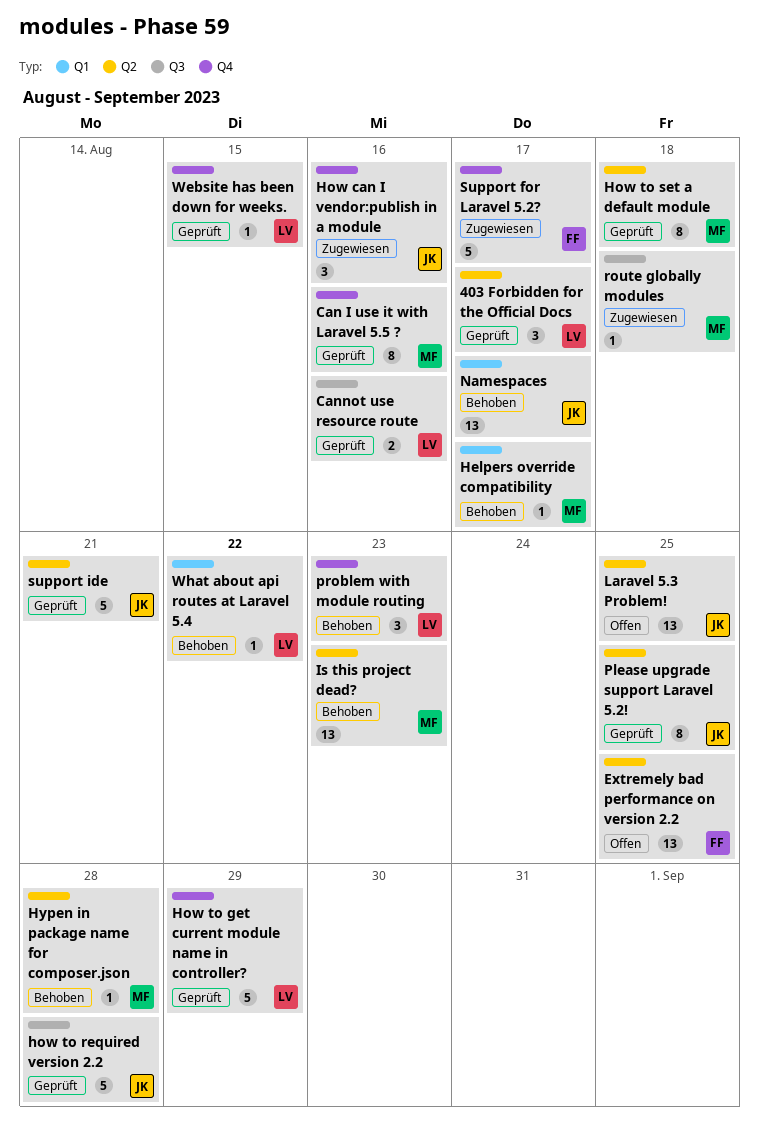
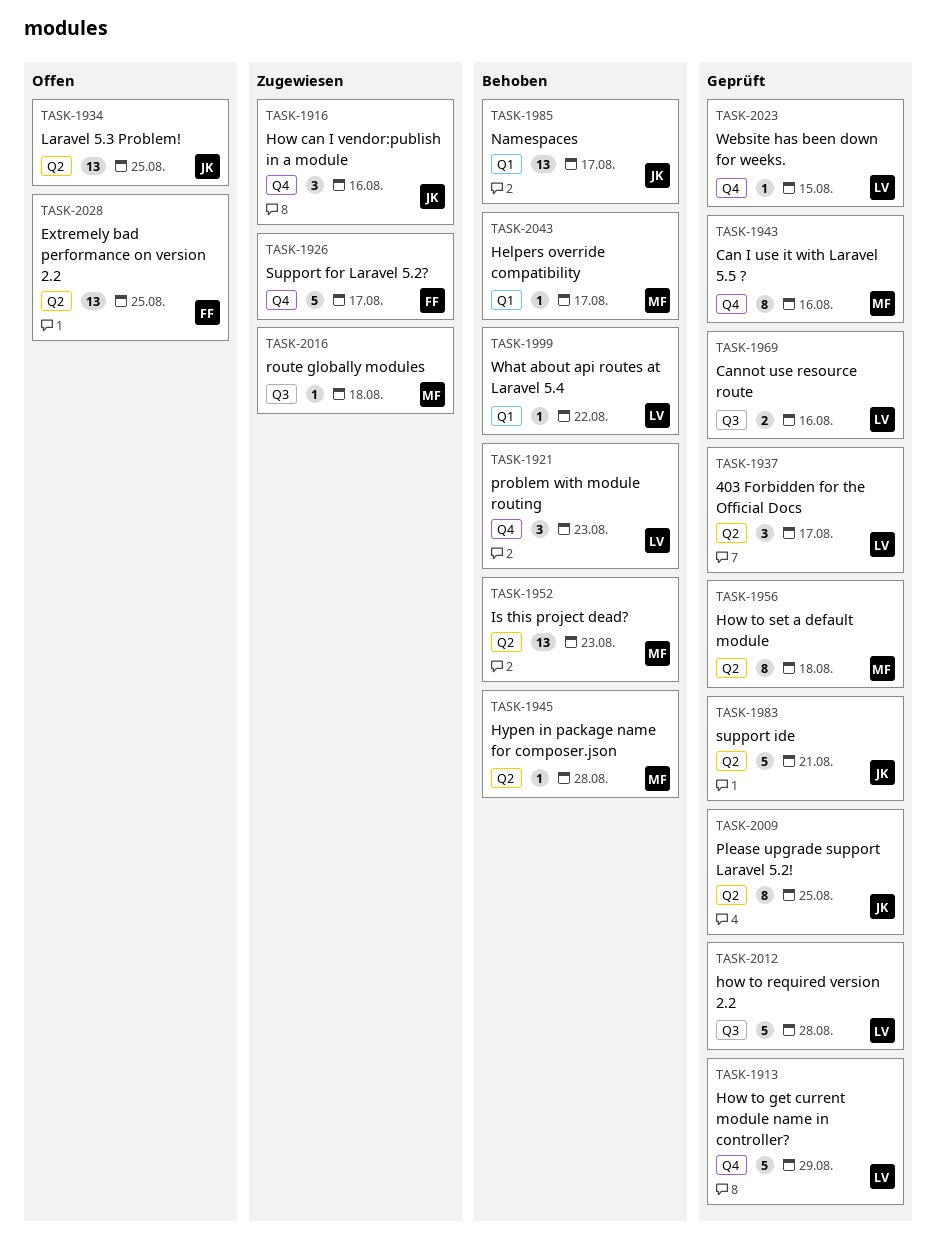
how to required version 2.2, owner: JK -> LV

